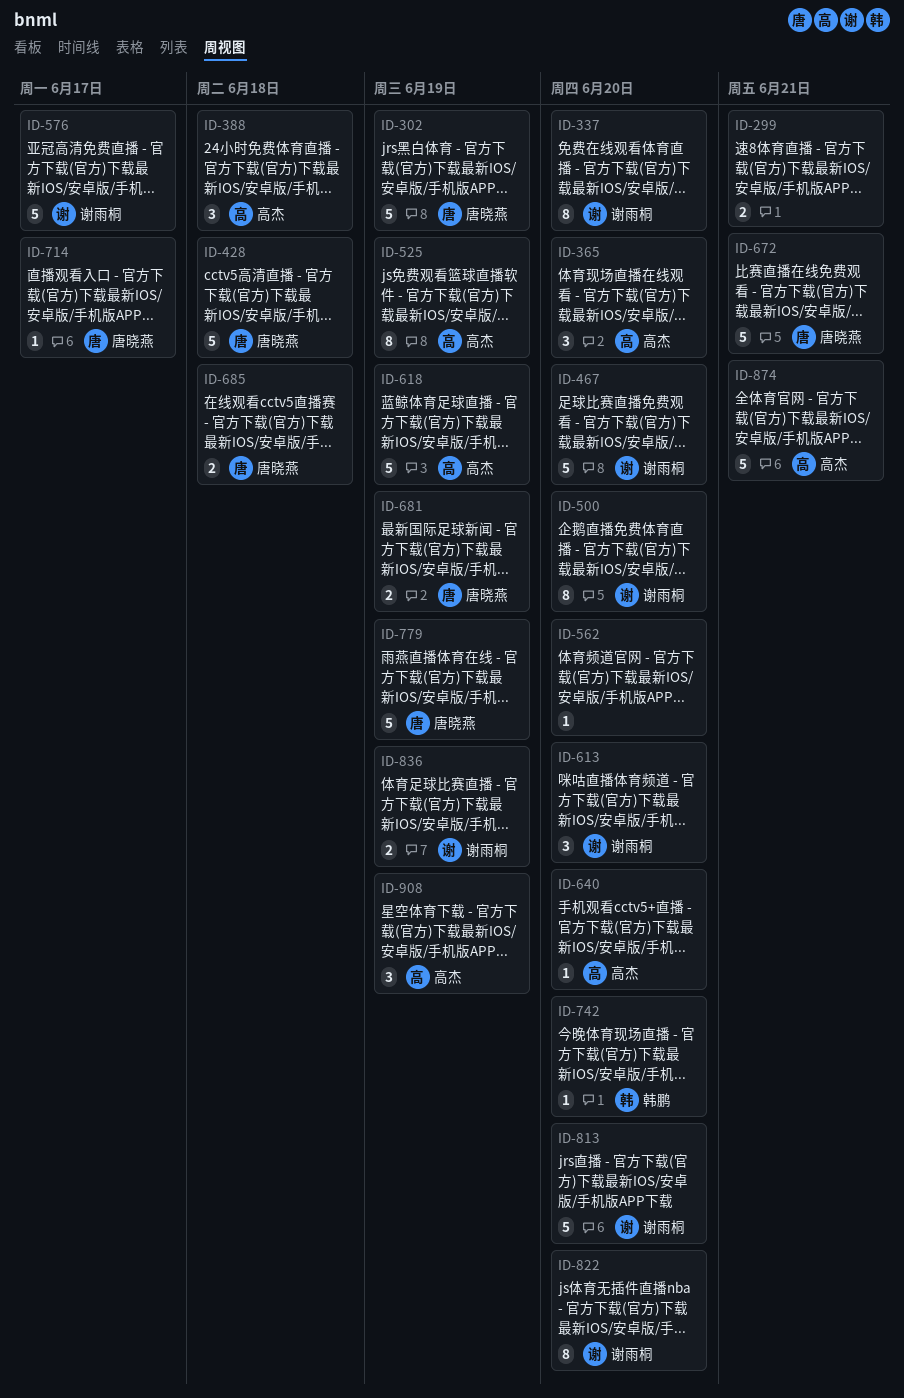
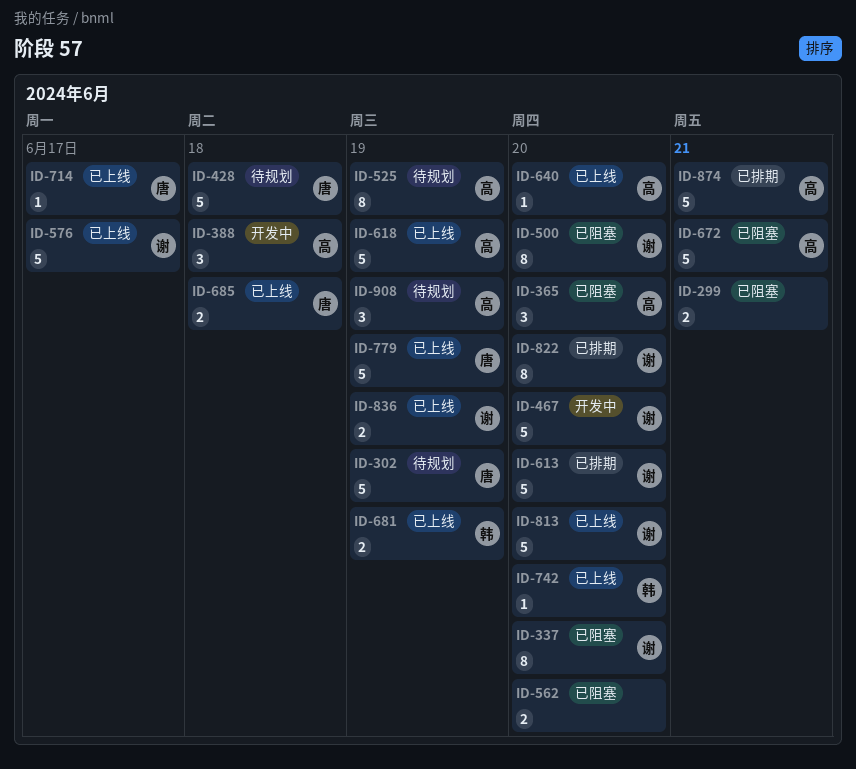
ID-562, estimate: 1 -> 2
ID-613, estimate: 3 -> 5
ID-672, owner: 唐晓燕 -> 高杰
ID-681, owner: 唐晓燕 -> 韩鹏

